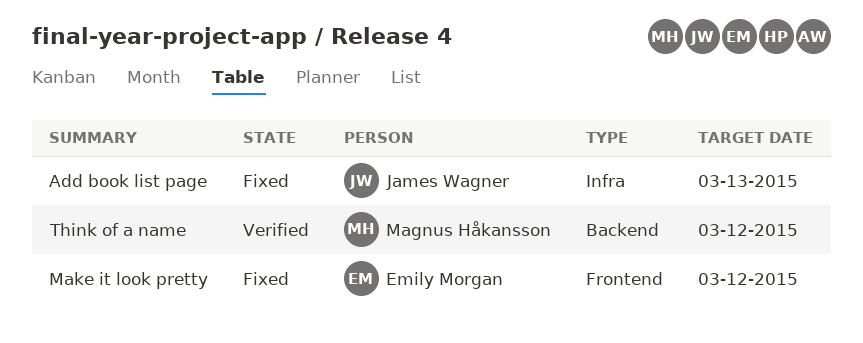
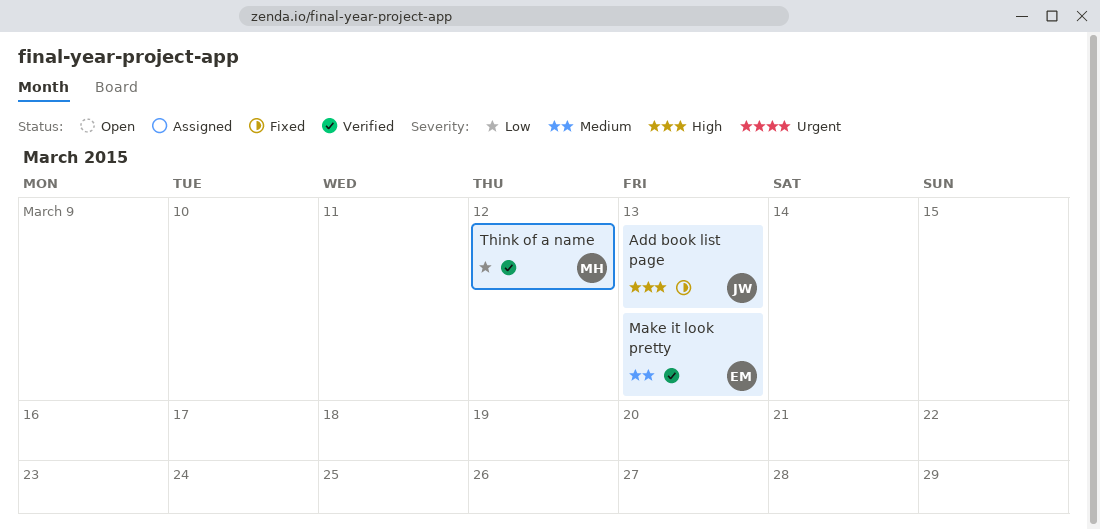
Make it look pretty, status: Fixed -> Verified
Make it look pretty, due: Mar 12 -> Mar 13

